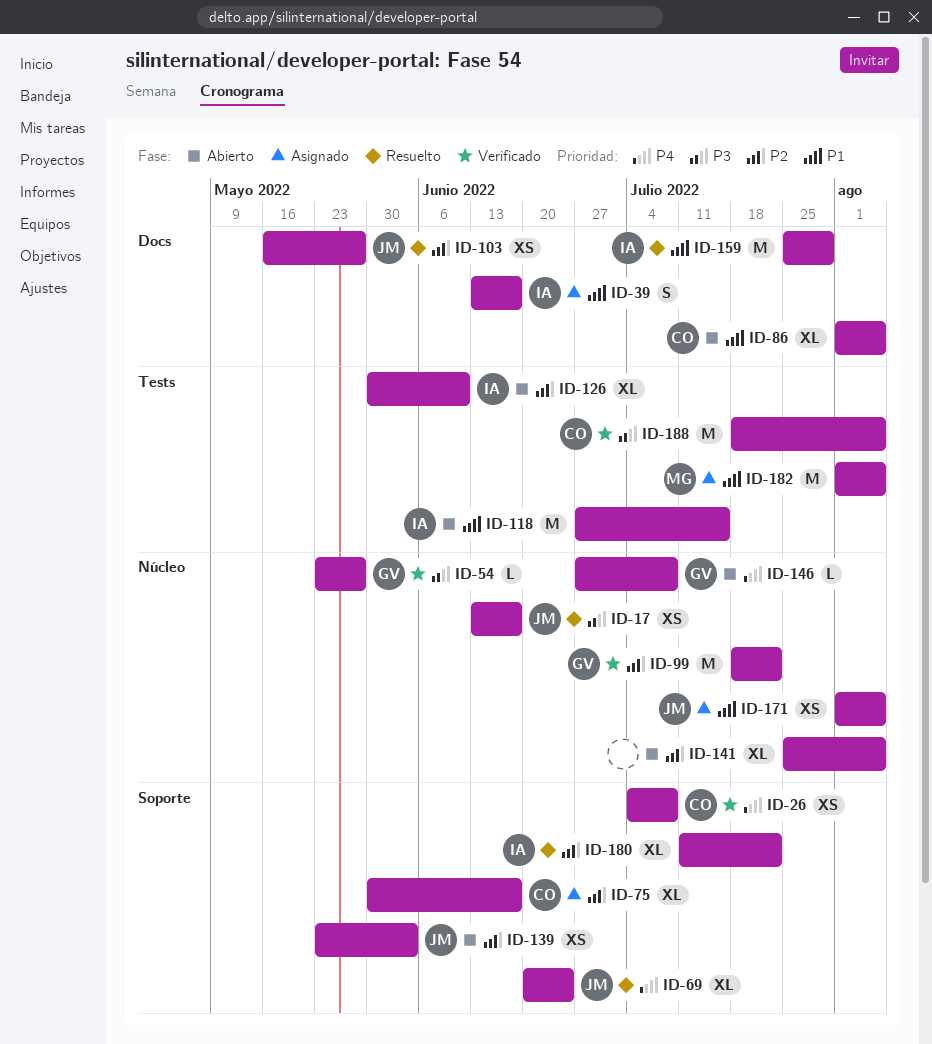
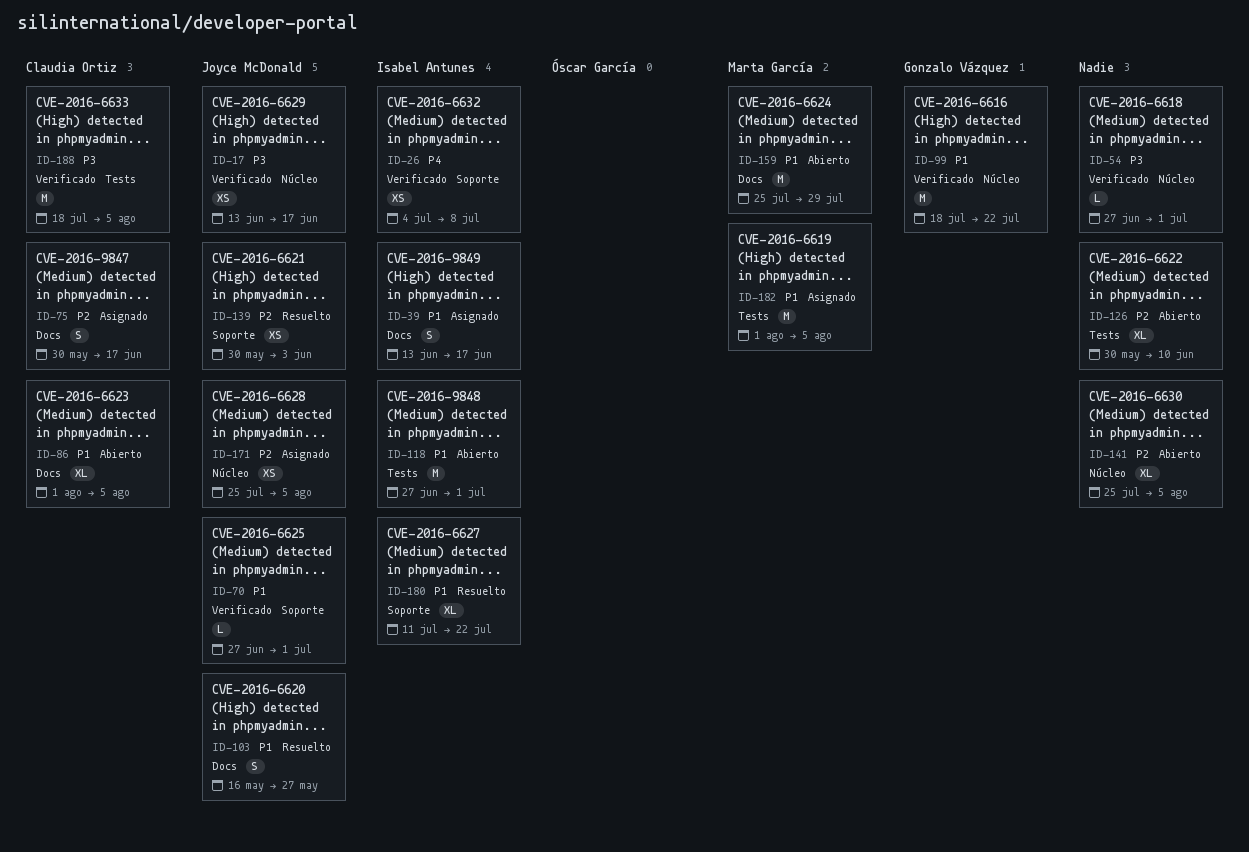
ID-17, status: Resuelto -> Verificado
ID-26, owner: Claudia Ortiz -> Isabel Antunes
ID-54, owner: Gonzalo Vázquez -> none
ID-54, start: May 23 -> Jun 27
ID-54, due: May 27 -> Jul 1
ID-69: present -> none
ID-70: none -> present
ID-75, label: Soporte -> Docs
ID-75, estimate: XL -> S
ID-99, priority: P2 -> P1
ID-103, priority: P2 -> P1
ID-103, estimate: XS -> S
ID-118, due: Jul 15 -> Jul 1
ID-126, owner: Isabel Antunes -> none
ID-139, status: Abierto -> Resuelto
ID-139, start: May 23 -> May 30
ID-146: present -> none
ID-159, status: Resuelto -> Abierto
ID-159, owner: Isabel Antunes -> Marta García
ID-171, priority: P1 -> P2
ID-171, start: Aug 1 -> Jul 25
ID-180, priority: P2 -> P1

